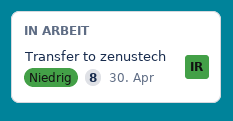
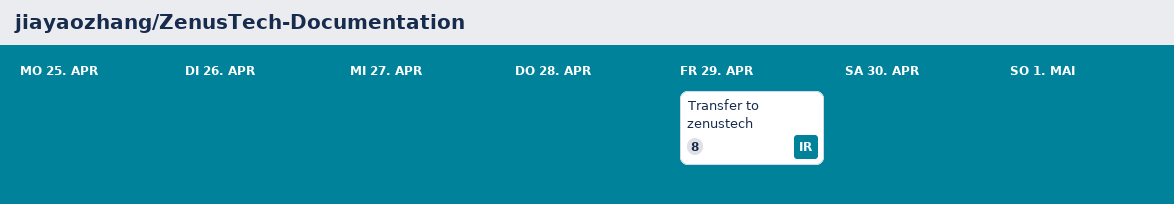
Transfer to zenustech, due: Apr 30 -> Apr 29

